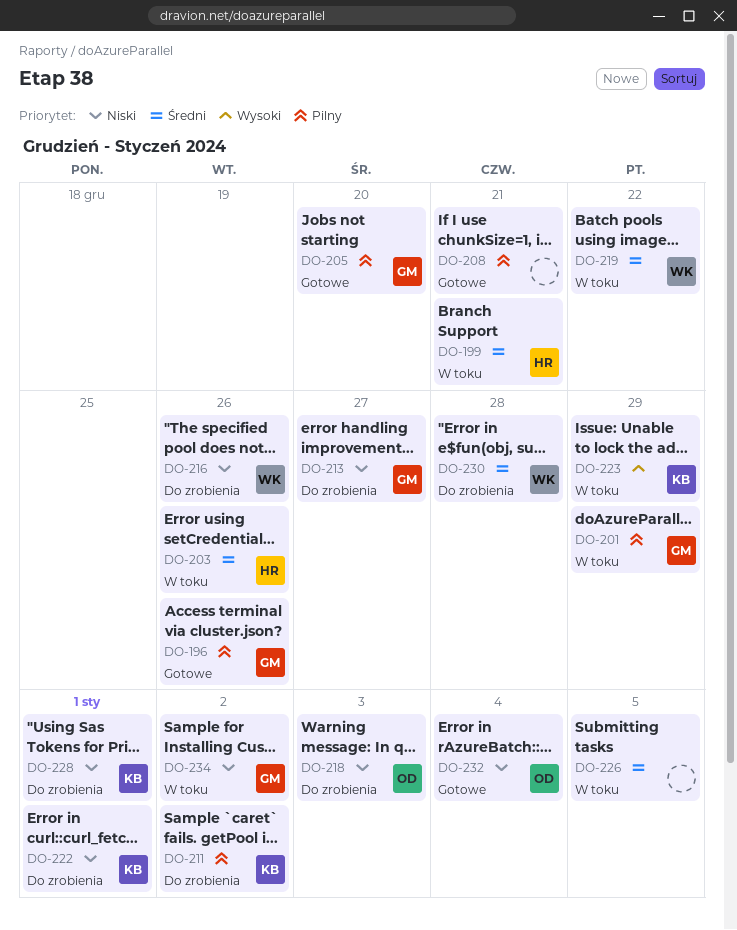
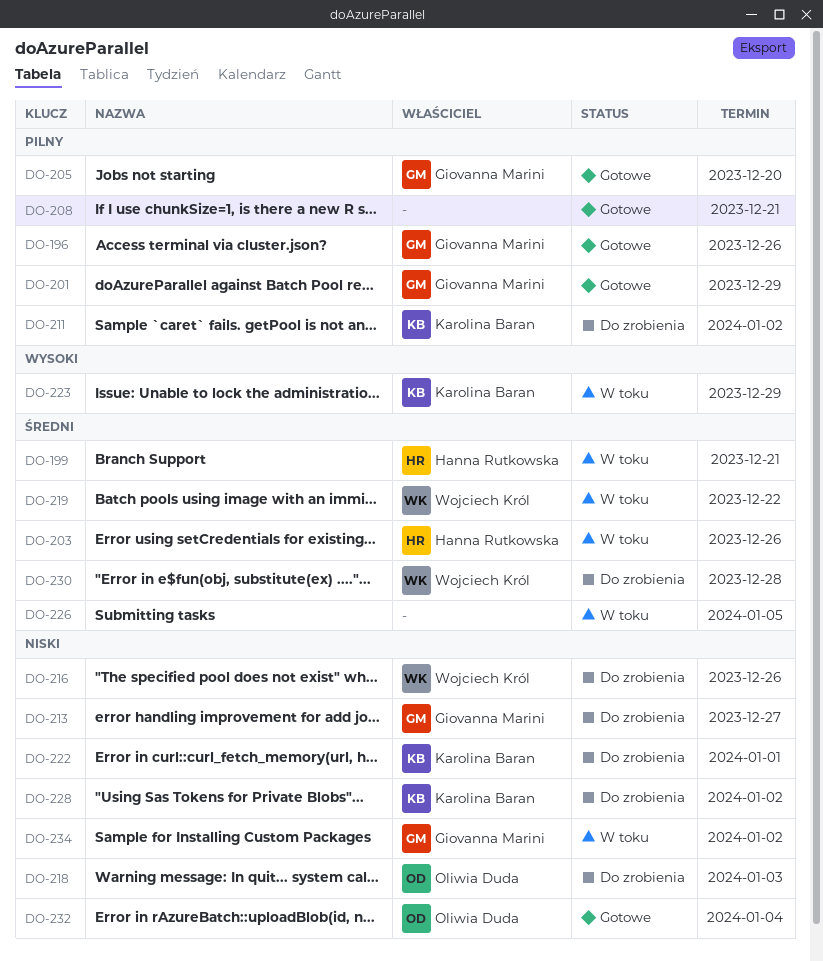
DO-201, status: W toku -> Gotowe
DO-228, due: Jan 1 -> Jan 2

